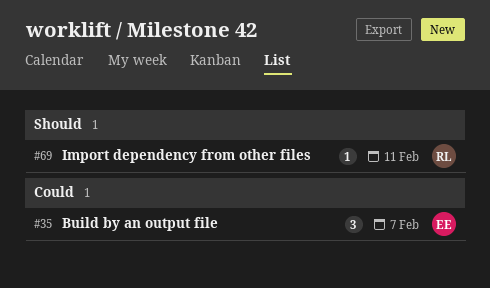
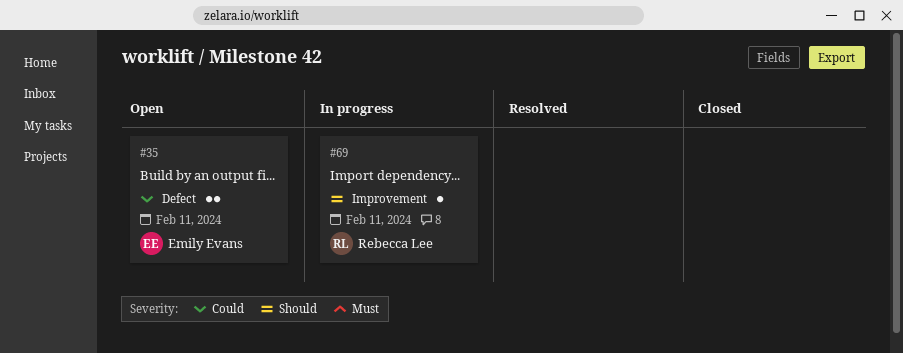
#35, estimate: 3 -> 2
#35, due: Feb 7 -> Feb 11

